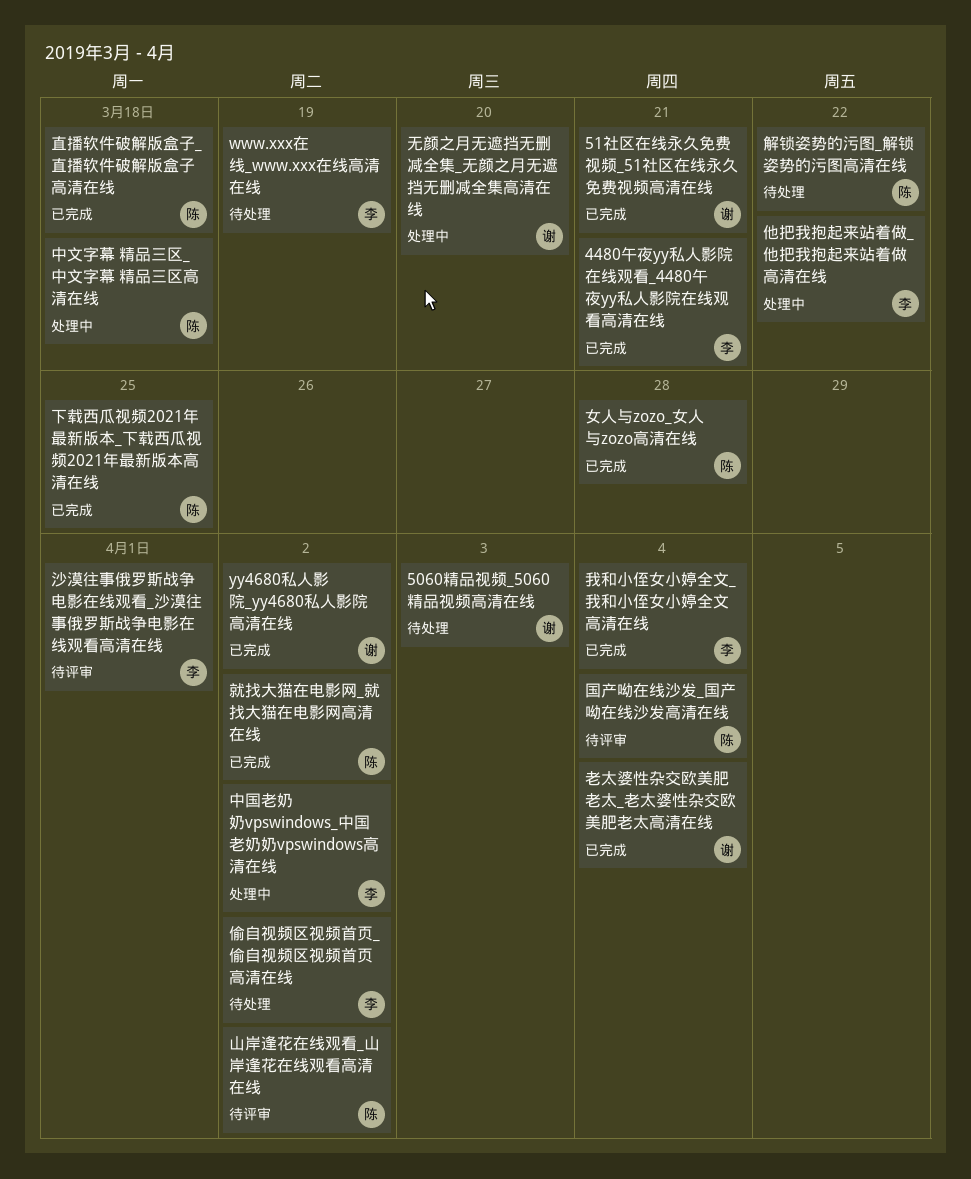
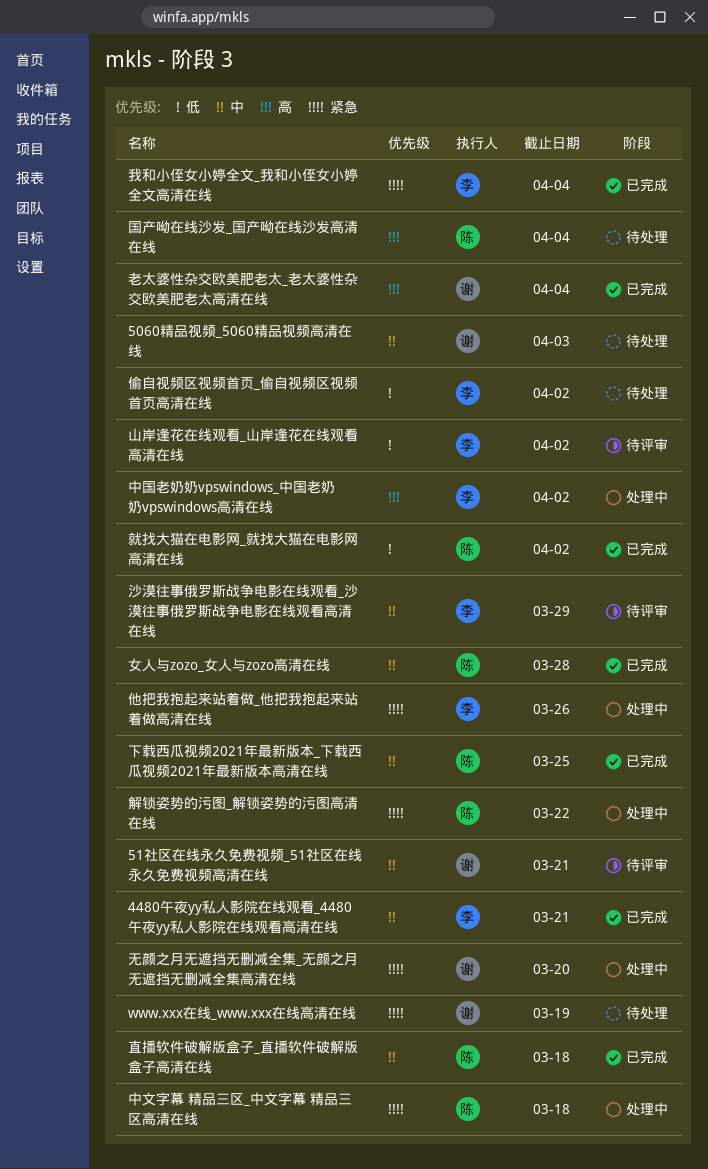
51社区在线永久免费视频_51社区在线永久免费视频高清在线, status: 已完成 -> 待评审
www.xxx在线_www.xxx在线高清在线, owner: 李 -> 谢
yy4680私人影院_yy4680私人影院高清在线: present -> none
他把我抱起来站着做_他把我抱起来站着做高清在线, due: Mar 22 -> Mar 26
国产呦在线沙发_国产呦在线沙发高清在线, status: 待评审 -> 待处理
山岸逢花在线观看_山岸逢花在线观看高清在线, owner: 陈 -> 李
沙漠往事俄罗斯战争电影在线观看_沙漠往事俄罗斯战争电影在线观看高清在线, due: Apr 1 -> Mar 29
解锁姿势的污图_解锁姿势的污图高清在线, status: 待处理 -> 处理中

